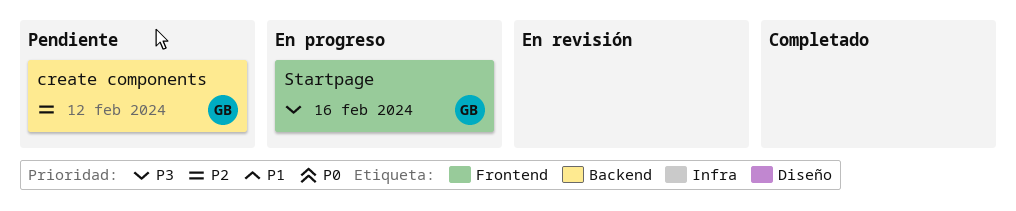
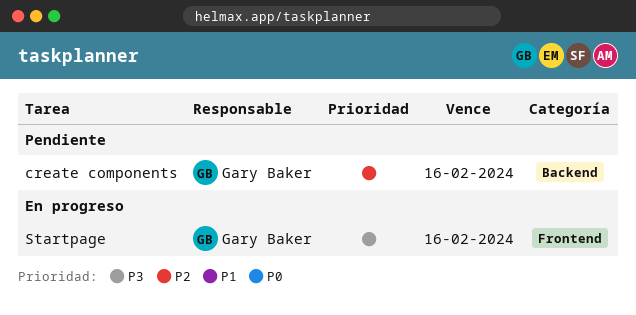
create components, due: Feb 12 -> Feb 16

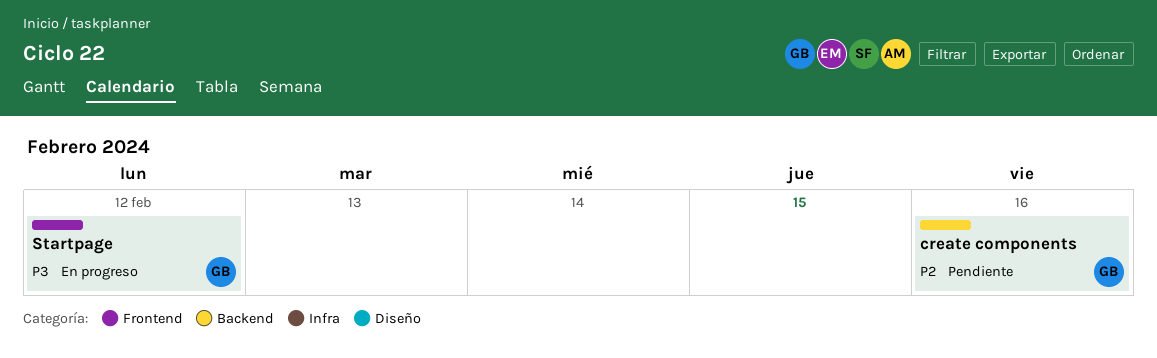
Startpage, due: Feb 16 -> Feb 12

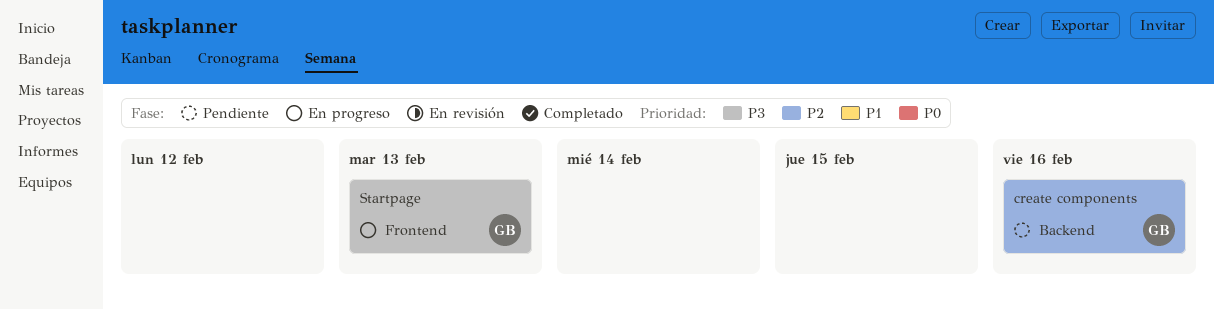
Startpage, due: Feb 12 -> Feb 13

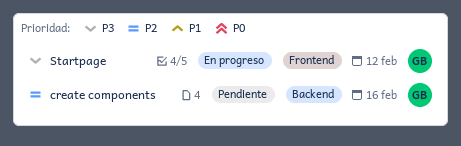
Startpage, due: Feb 13 -> Feb 12

